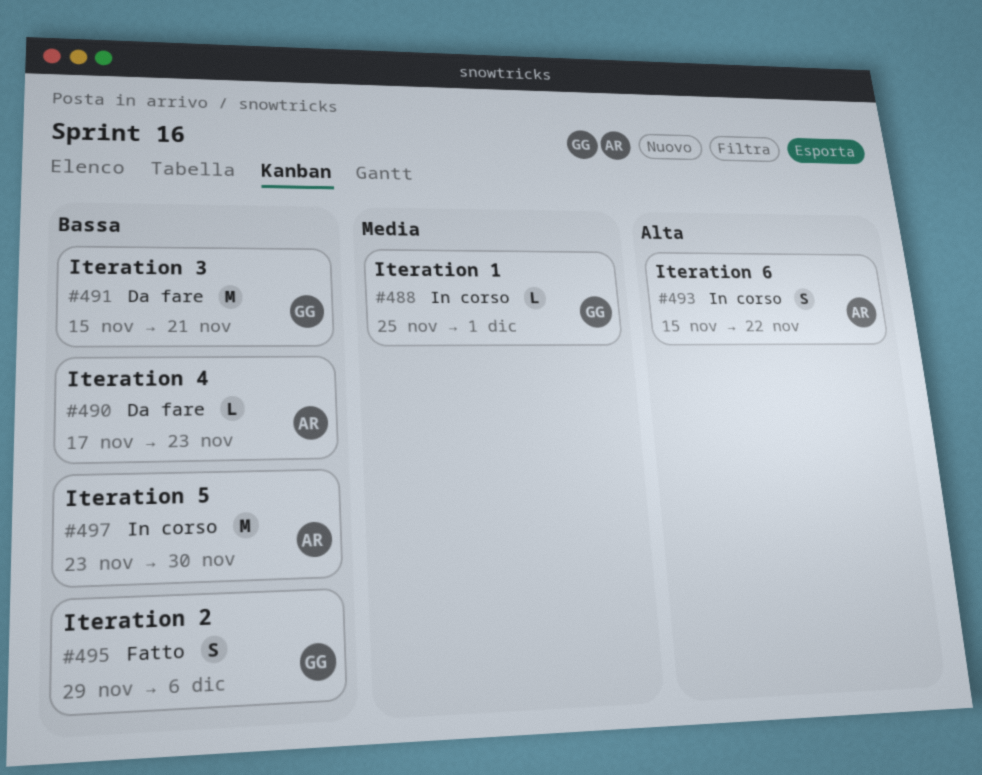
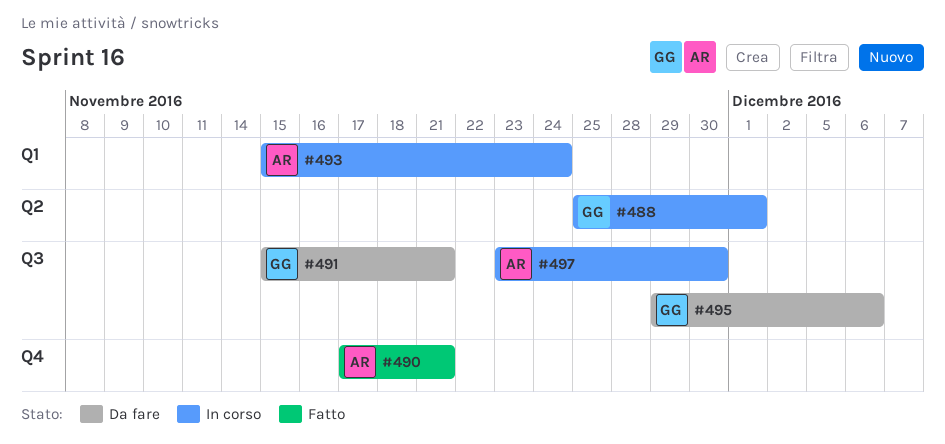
#490, status: Da fare -> Fatto
#490, due: Nov 23 -> Nov 21
#493, due: Nov 22 -> Nov 24
#495, status: Fatto -> Da fare

